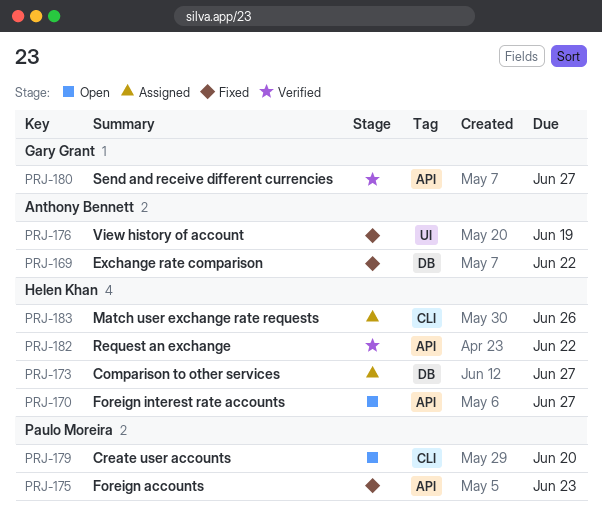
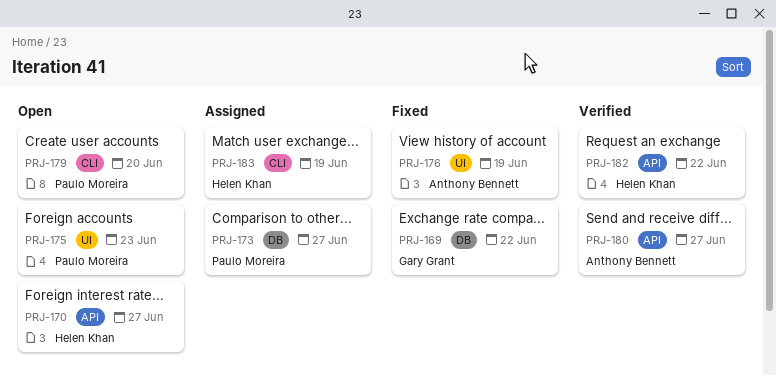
PRJ-169, owner: Anthony Bennett -> Gary Grant
PRJ-173, owner: Helen Khan -> Paulo Moreira
PRJ-175, status: Fixed -> Open
PRJ-175, label: API -> UI
PRJ-180, owner: Gary Grant -> Anthony Bennett
PRJ-183, due: Jun 26 -> Jun 19

